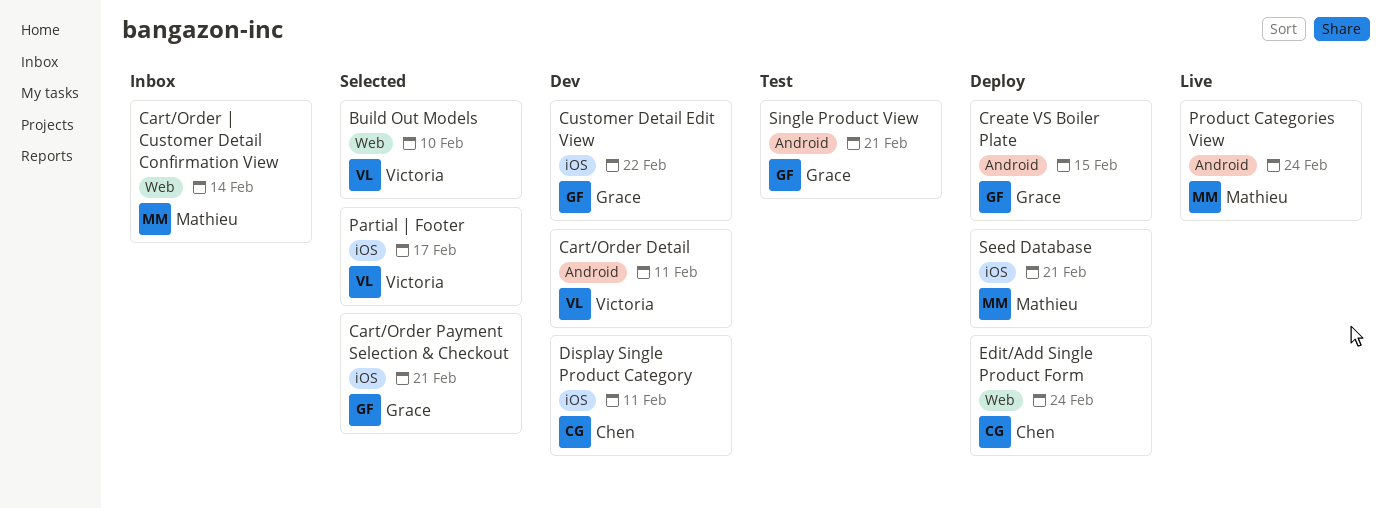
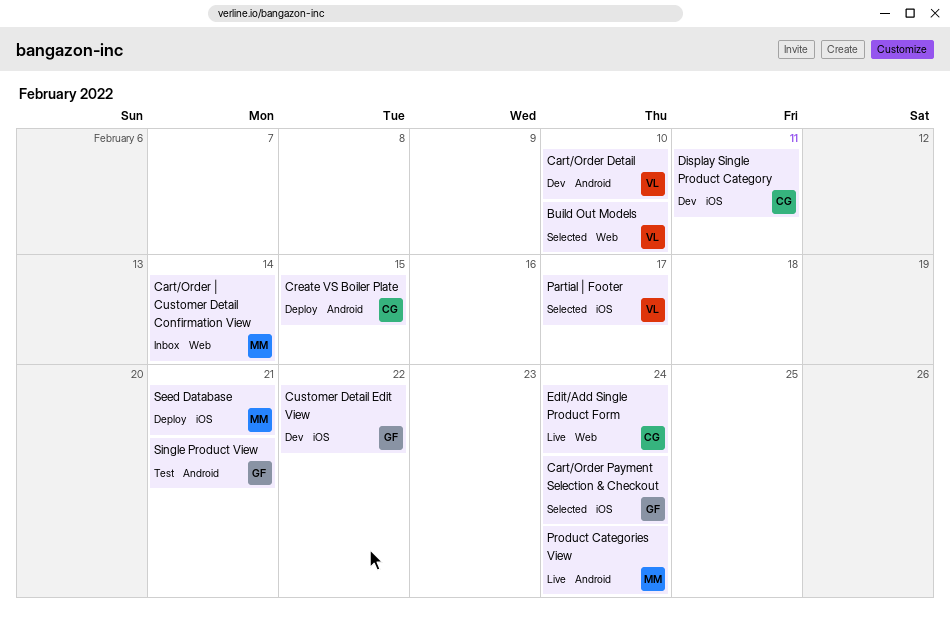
Cart/Order Detail, due: Feb 11 -> Feb 10
Cart/Order Payment Selection & Checkout, due: Feb 21 -> Feb 24
Create VS Boiler Plate, owner: Grace -> Chen
Edit/Add Single Product Form, status: Deploy -> Live

